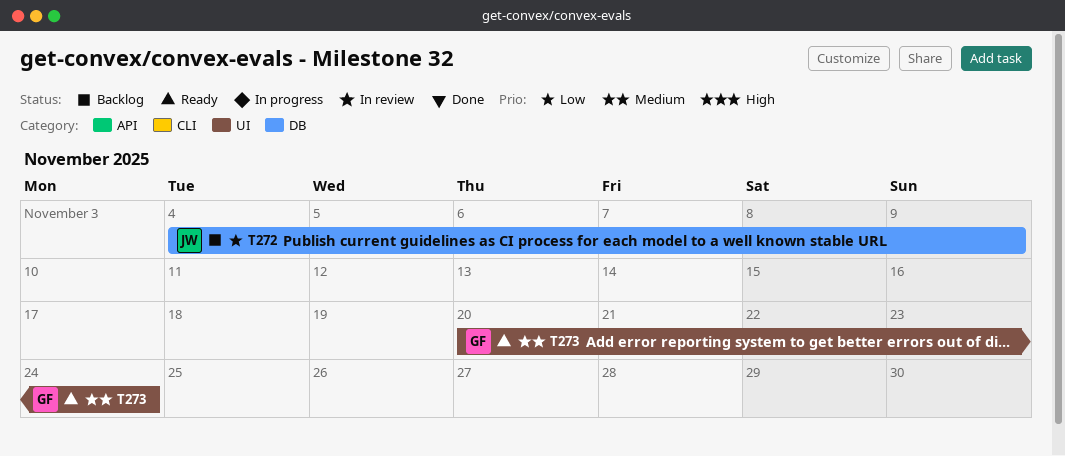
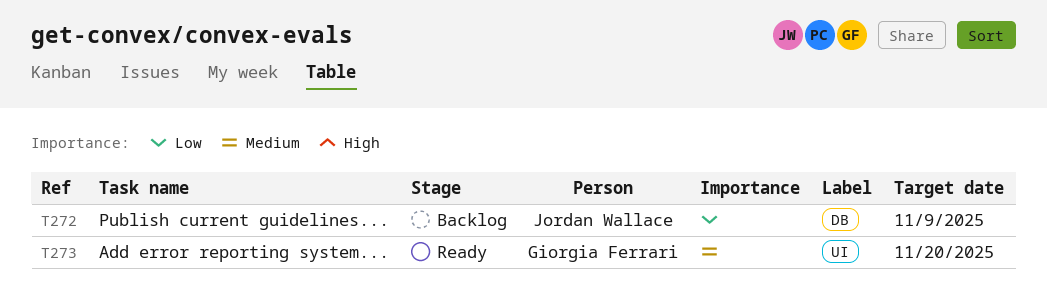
T273, due: Nov 24 -> Nov 20

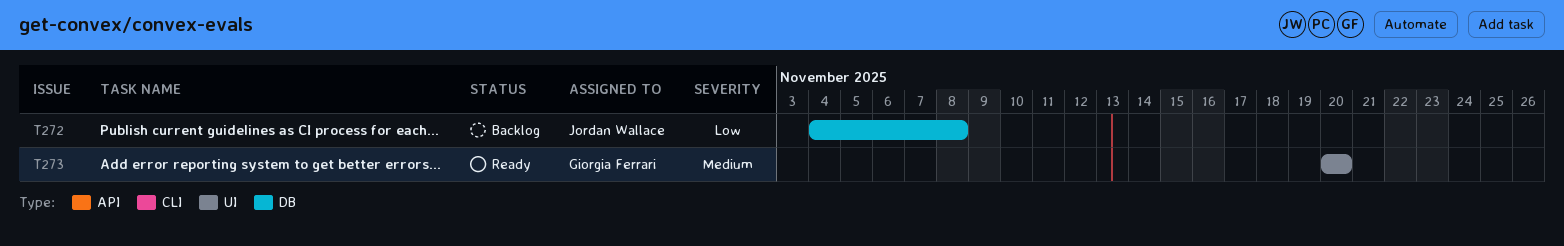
T272, due: Nov 9 -> Nov 8

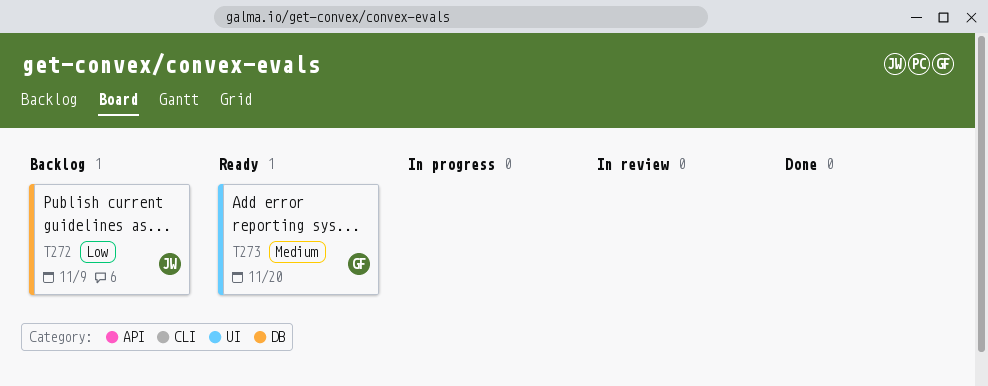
T272, due: Nov 8 -> Nov 9

